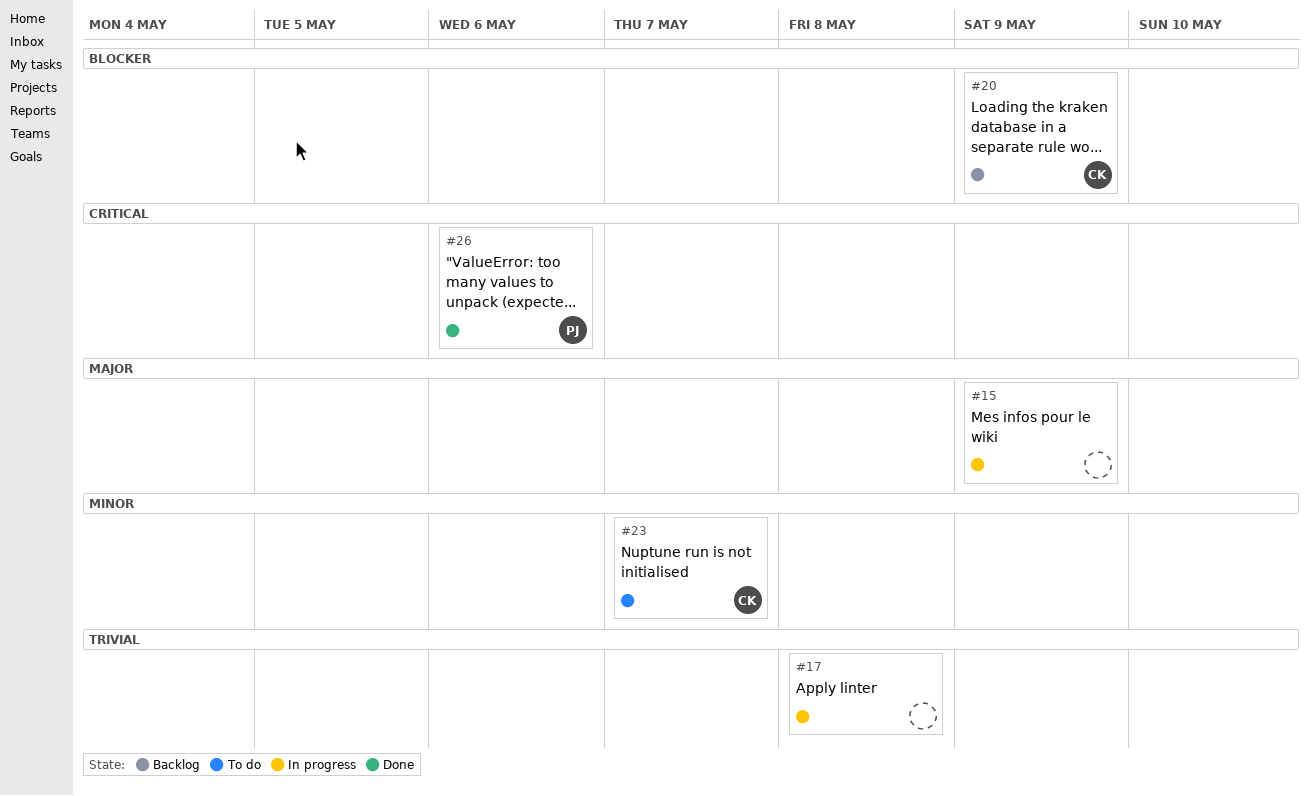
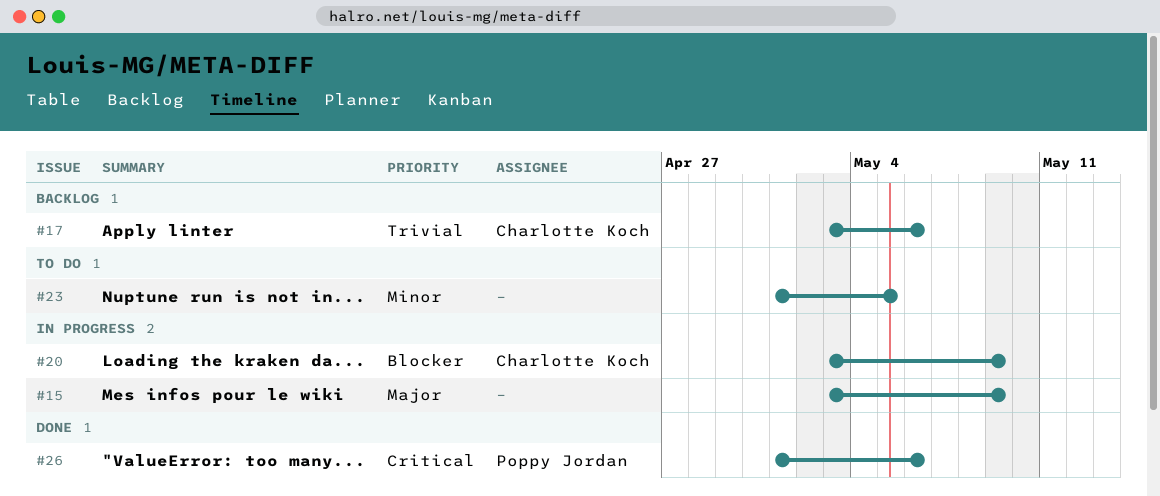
#17, status: In progress -> Backlog
#17, owner: none -> Charlotte Koch
#17, due: May 8 -> May 6
#20, status: Backlog -> In progress
#23, owner: Charlotte Koch -> none
#23, due: May 7 -> May 5

